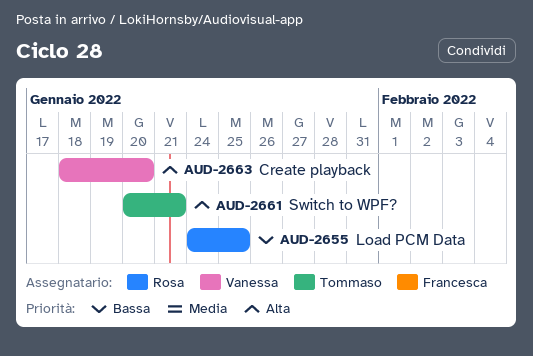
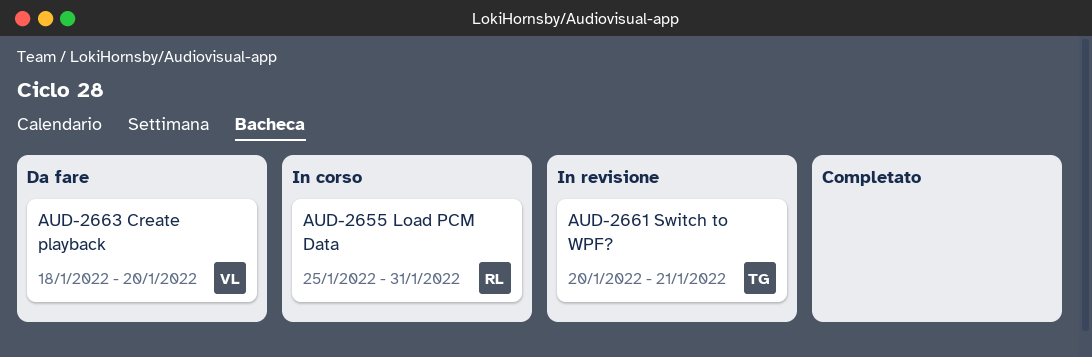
AUD-2655, start: Jan 24 -> Jan 25
AUD-2655, due: Jan 25 -> Jan 31

